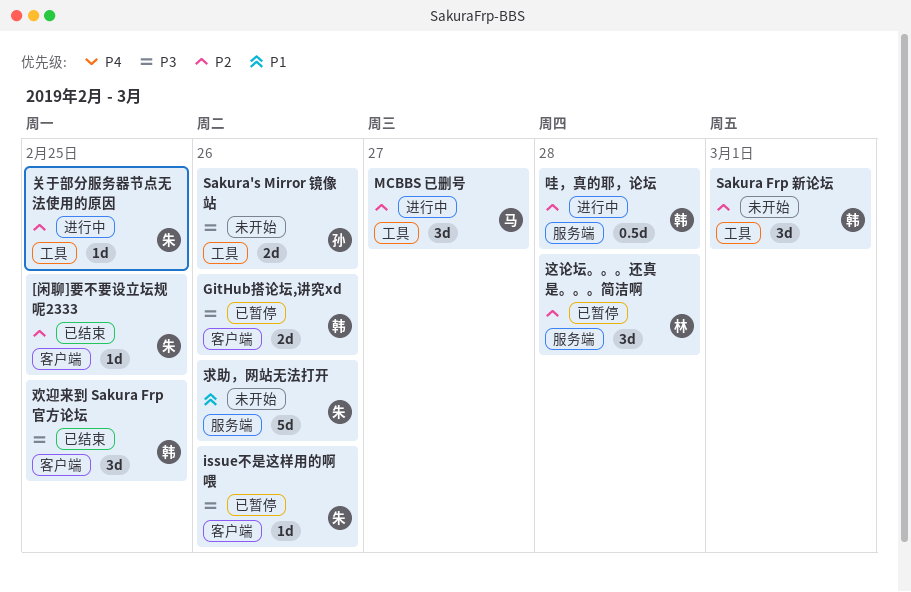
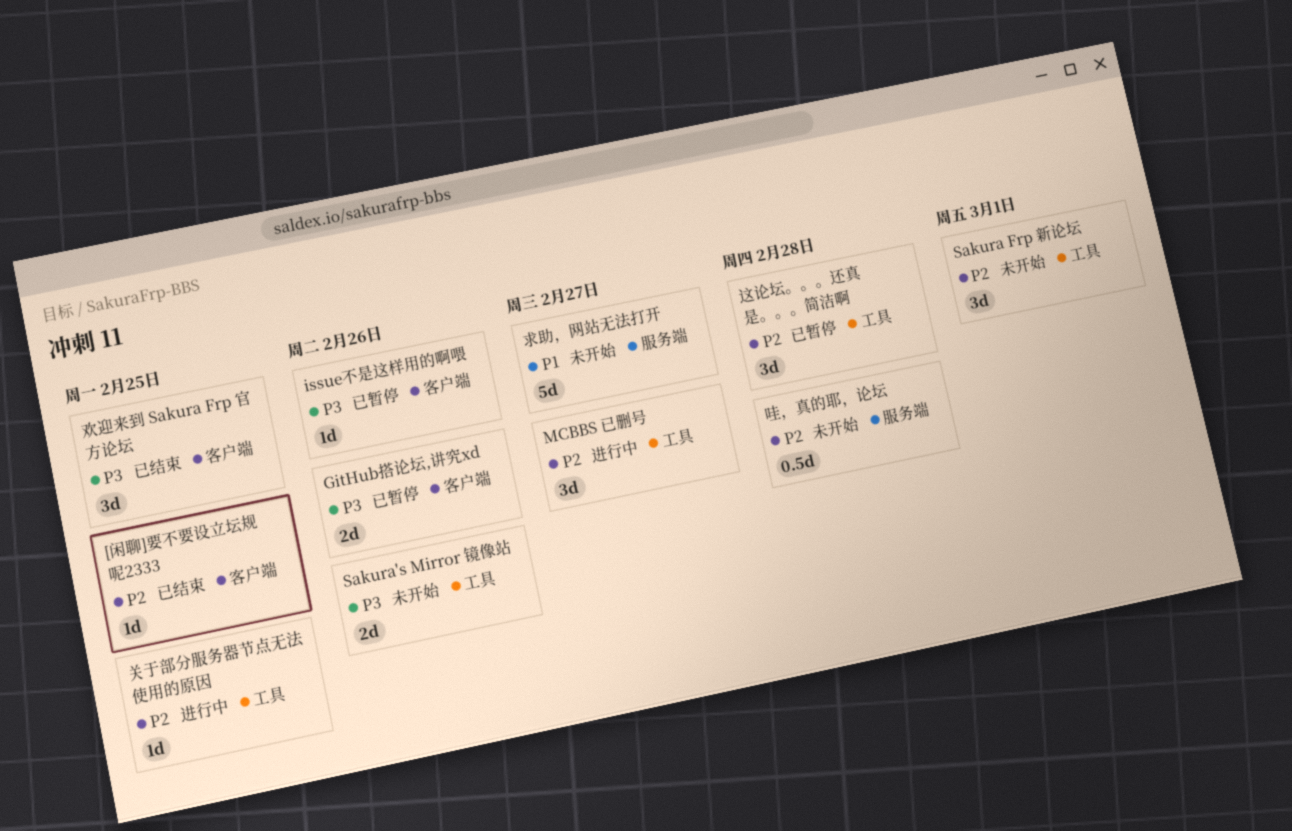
哇，真的耶，论坛, status: 进行中 -> 未开始
求助，网站无法打开, due: Feb 26 -> Feb 27
这论坛。。。还真是。。。简洁啊, label: 服务端 -> 工具

